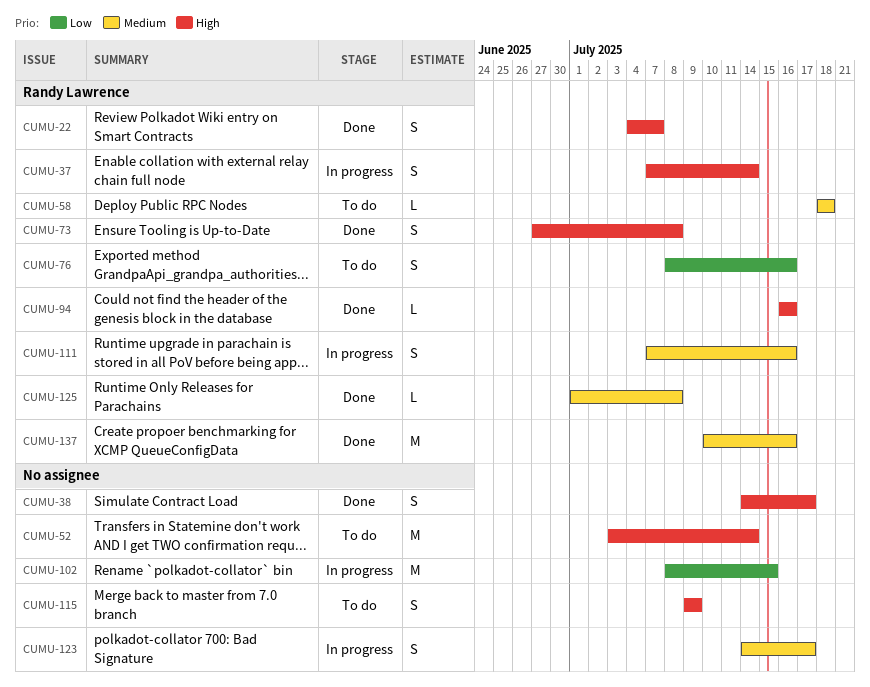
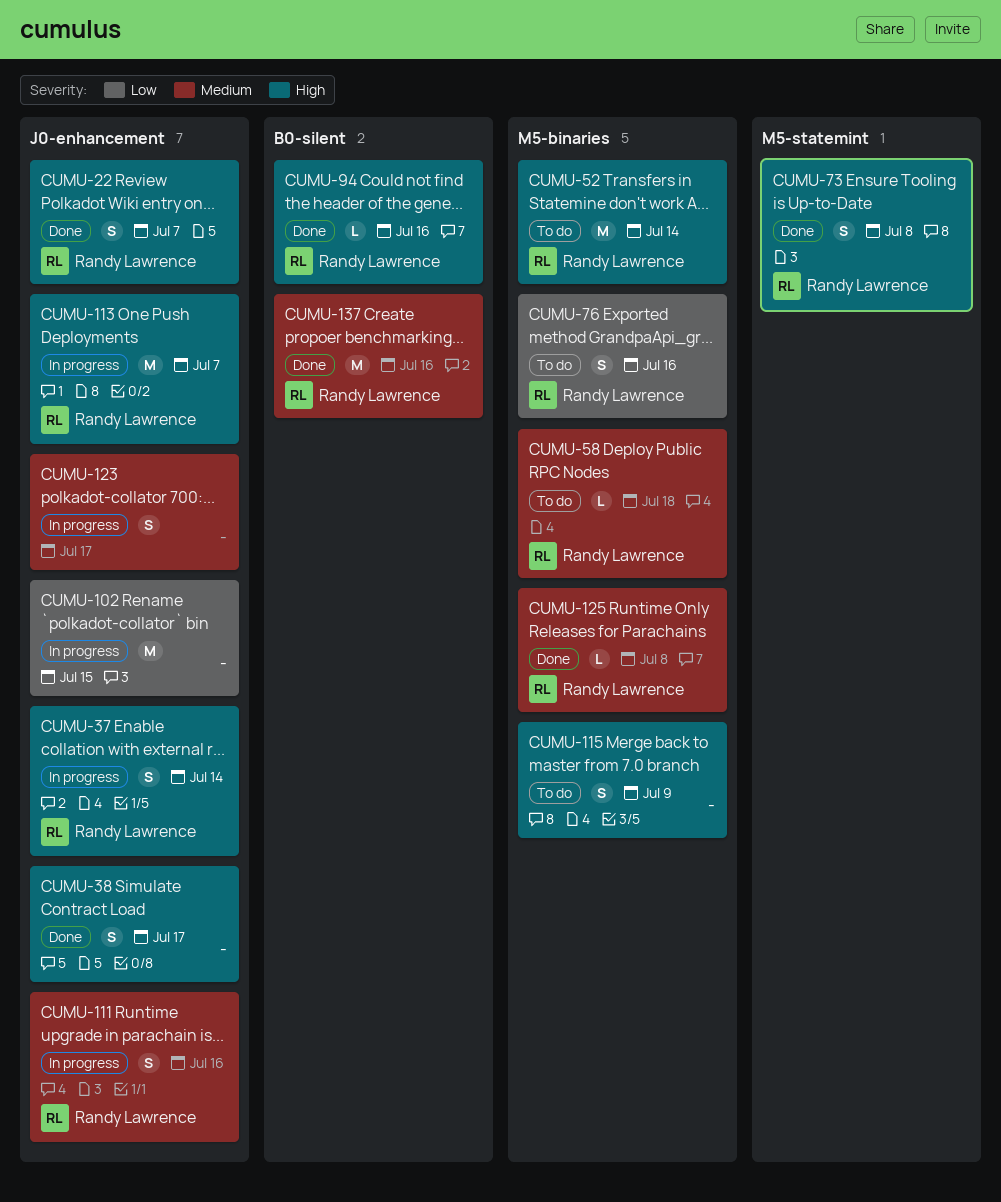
CUMU-52, owner: none -> Randy Lawrence
CUMU-113: none -> present

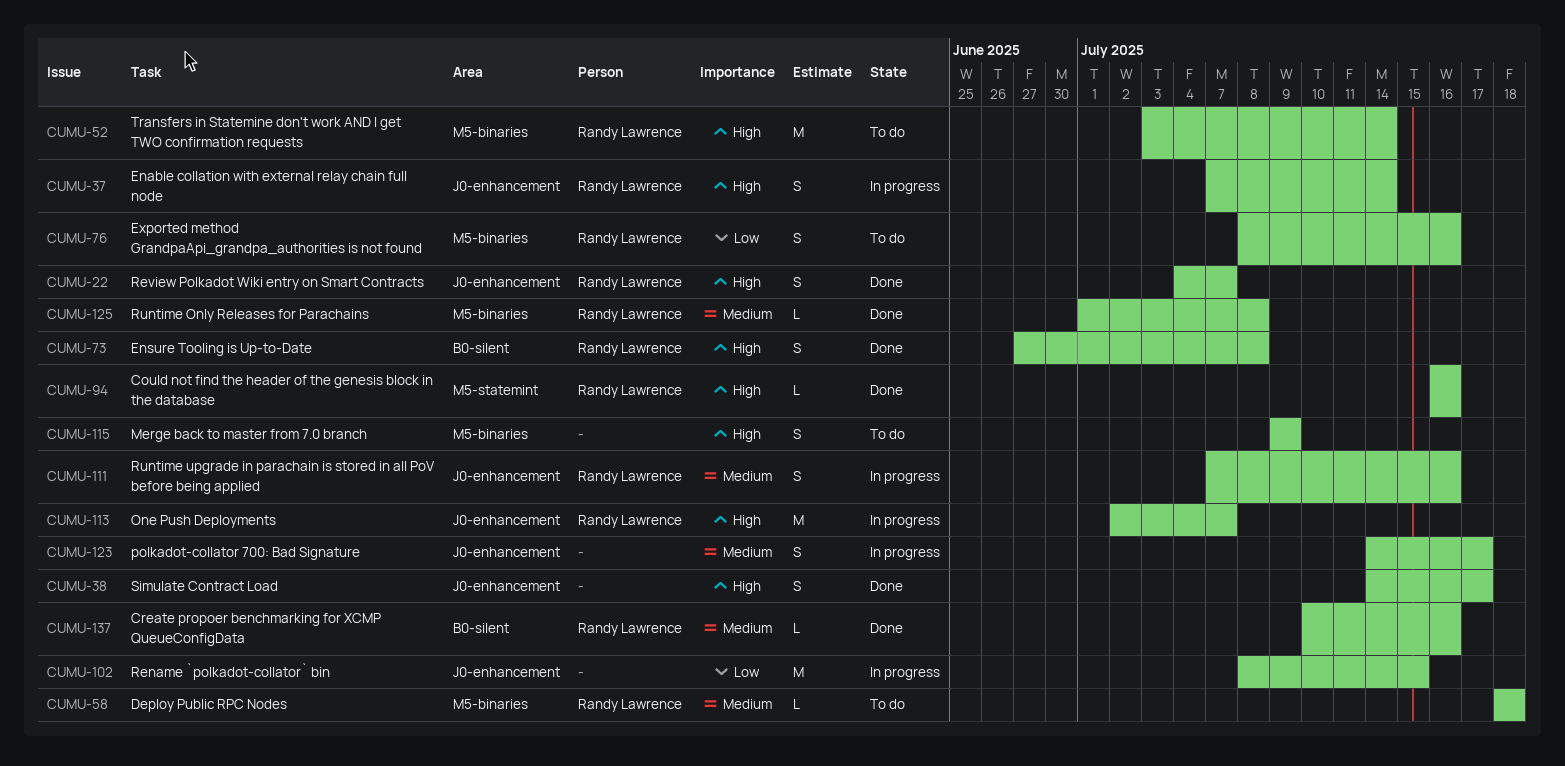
CUMU-73, label: M5-statemint -> B0-silent
CUMU-94, label: B0-silent -> M5-statemint
CUMU-137, estimate: M -> L

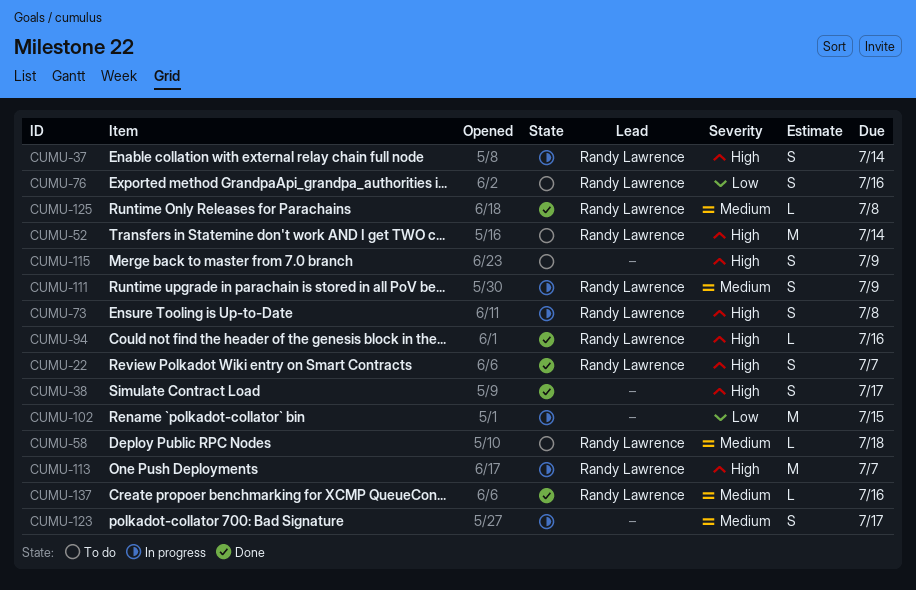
CUMU-73, status: Done -> In progress
CUMU-111, due: Jul 16 -> Jul 9

